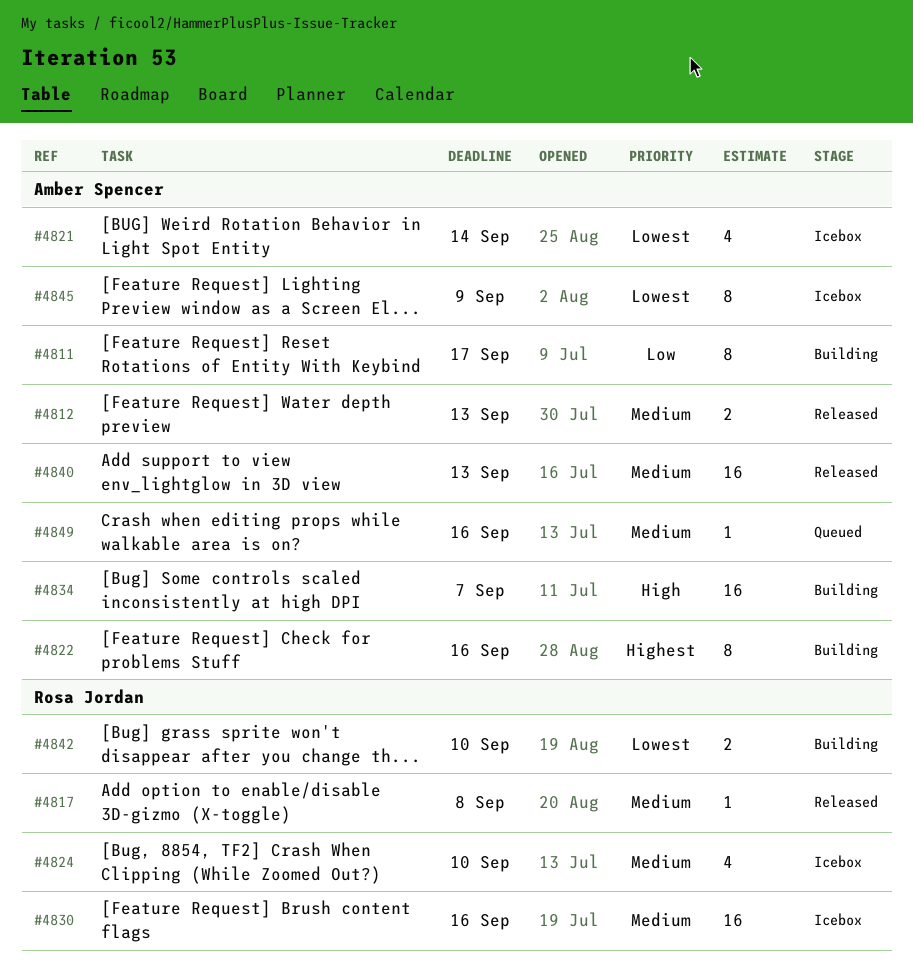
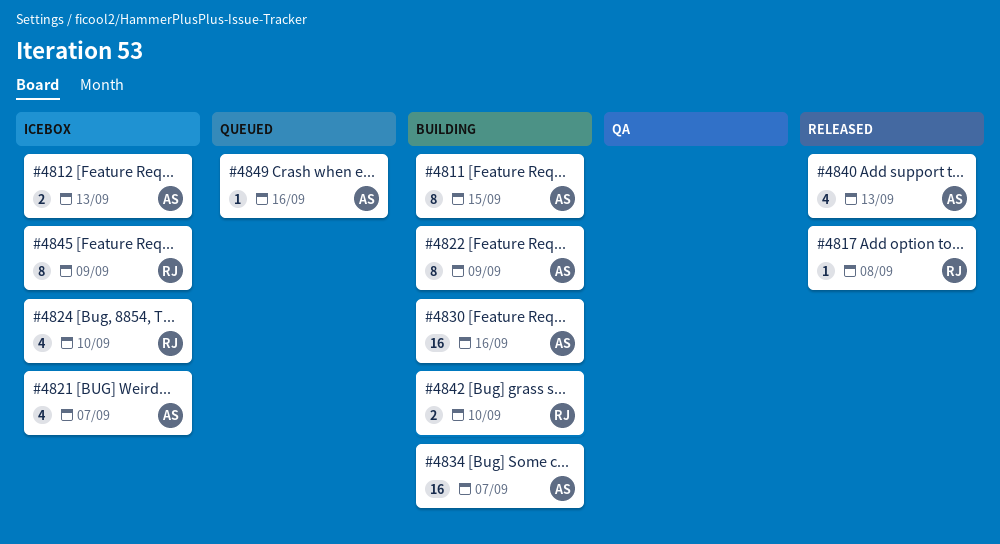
#4811, due: Sep 17 -> Sep 15
#4812, status: Released -> Icebox
#4821, due: Sep 14 -> Sep 7
#4822, due: Sep 16 -> Sep 9
#4830, status: Icebox -> Building
#4830, owner: Rosa Jordan -> Amber Spencer
#4840, estimate: 16 -> 4
#4845, owner: Amber Spencer -> Rosa Jordan

